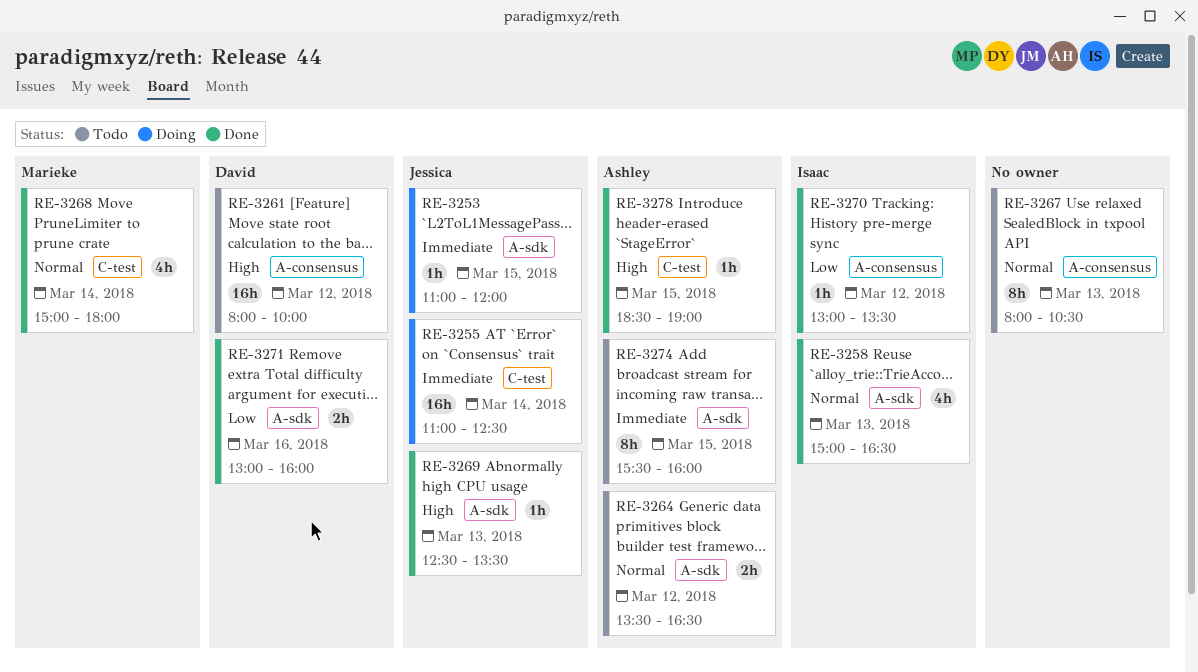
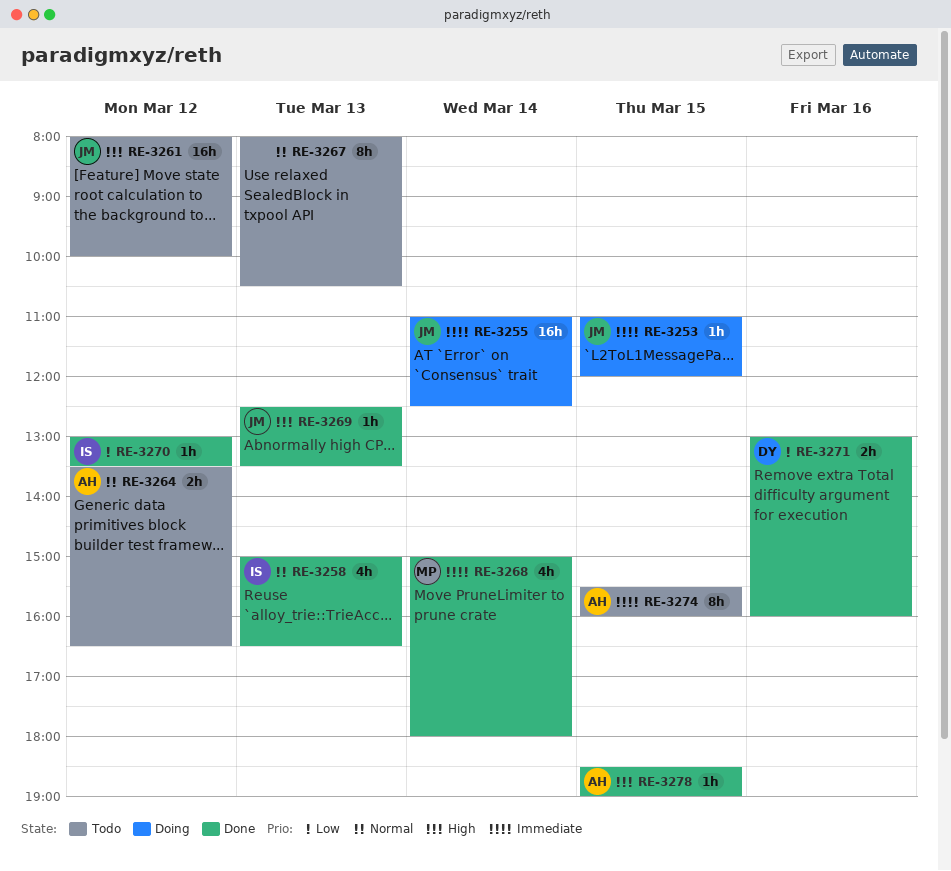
RE-3261, owner: David -> Jessica
RE-3268, priority: Normal -> Immediate

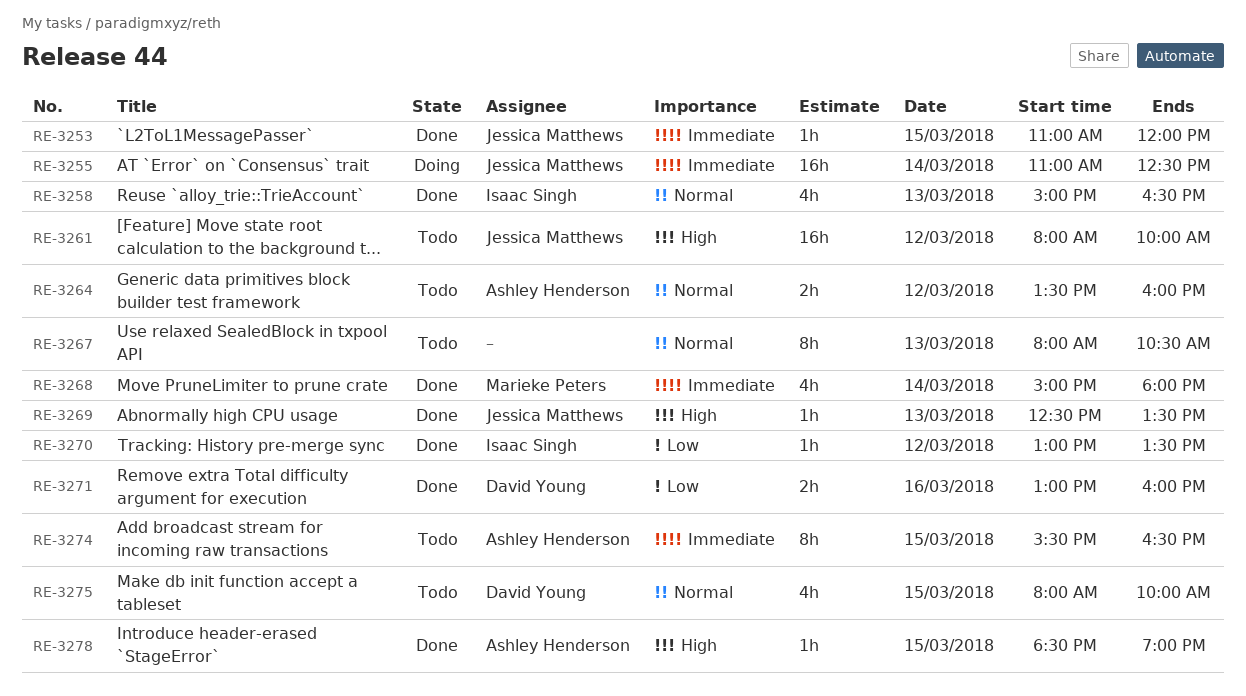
RE-3253, status: Doing -> Done
RE-3264, ends: 16:30 -> 16:00
RE-3274, ends: 16:00 -> 16:30
RE-3275: none -> present

